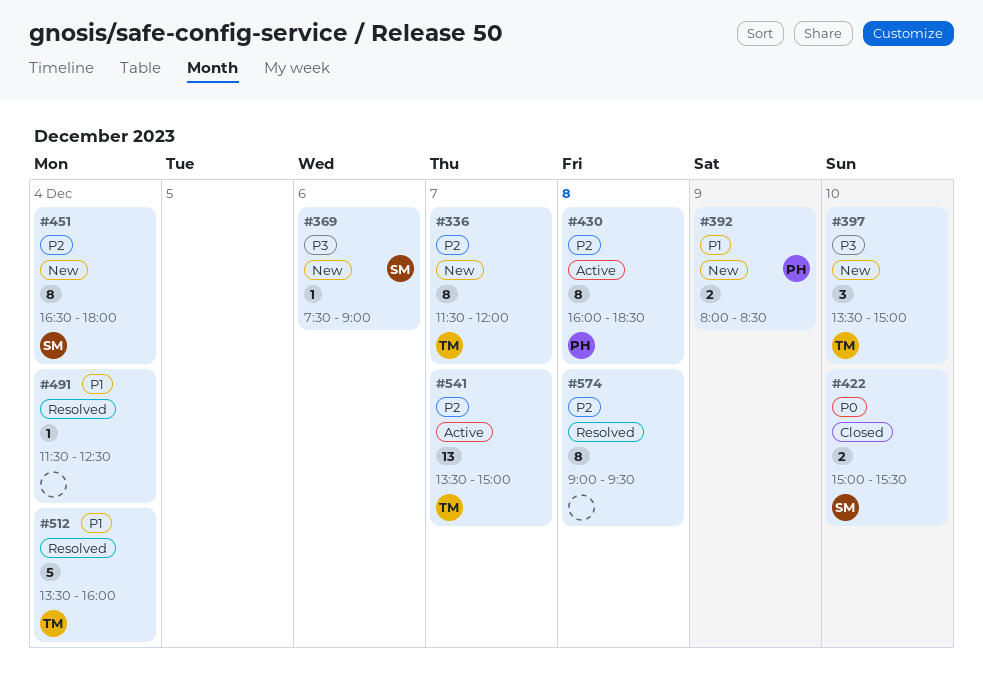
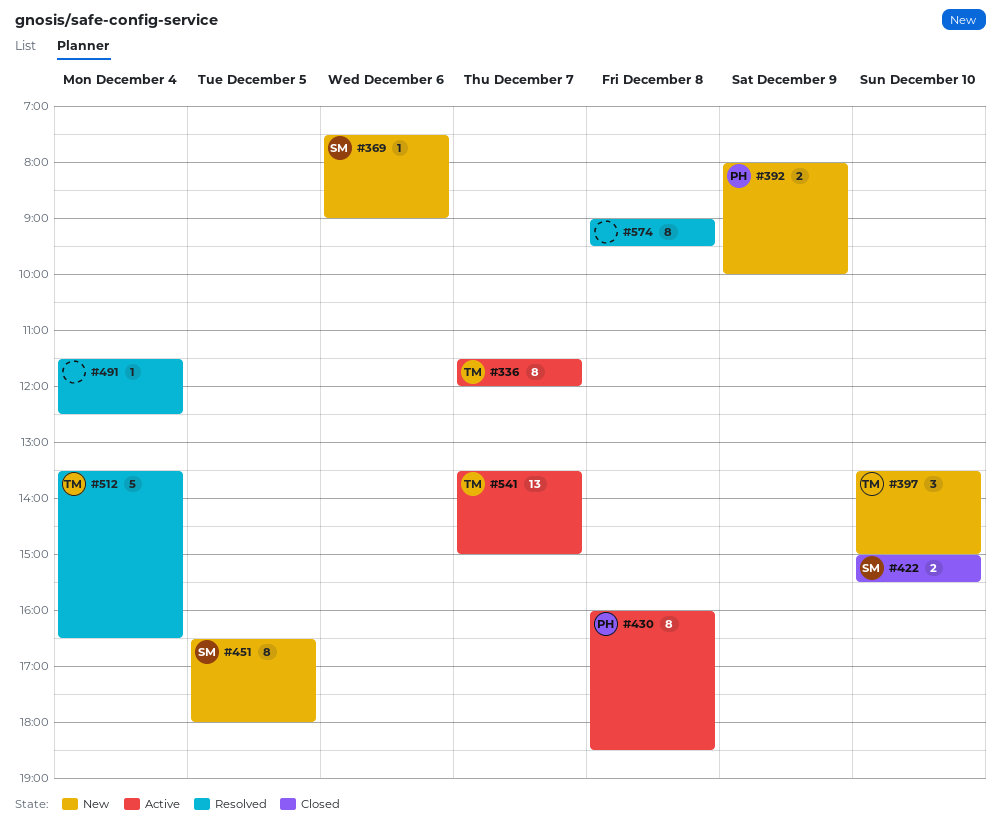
#336, status: New -> Active
#392, ends: 08:30 -> 10:00
#451, day: Dec 4 -> Dec 5
#512, ends: 16:00 -> 16:30

